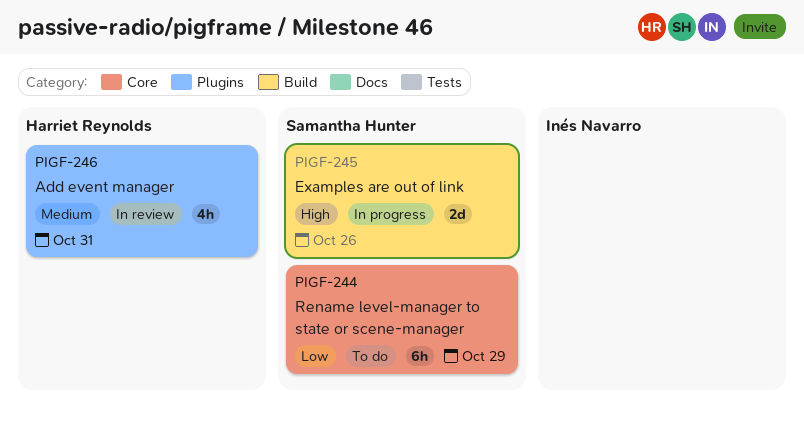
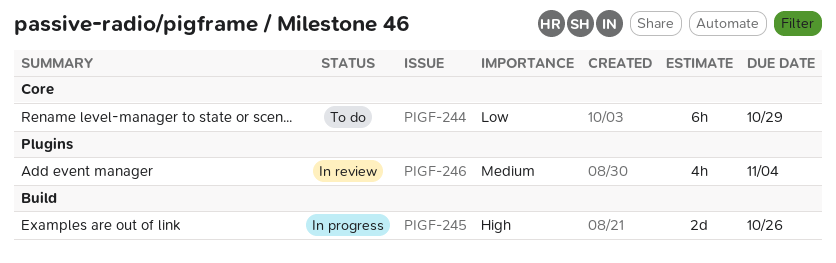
PIGF-246, due: Oct 31 -> Nov 4

